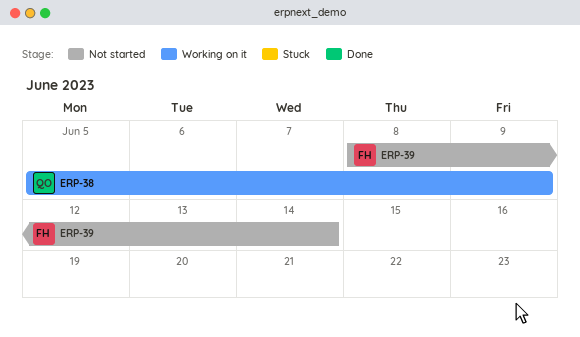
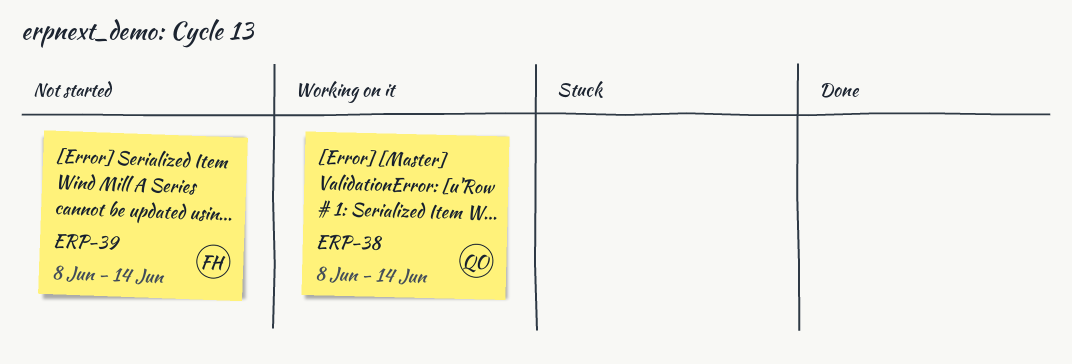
ERP-38, start: Jun 5 -> Jun 8
ERP-38, due: Jun 9 -> Jun 14

